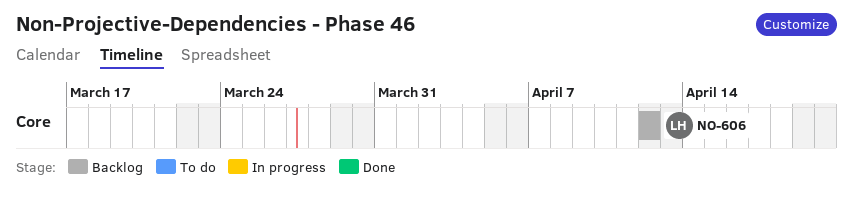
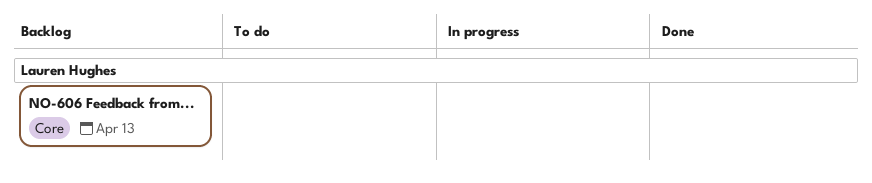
NO-606, due: Apr 12 -> Apr 13

